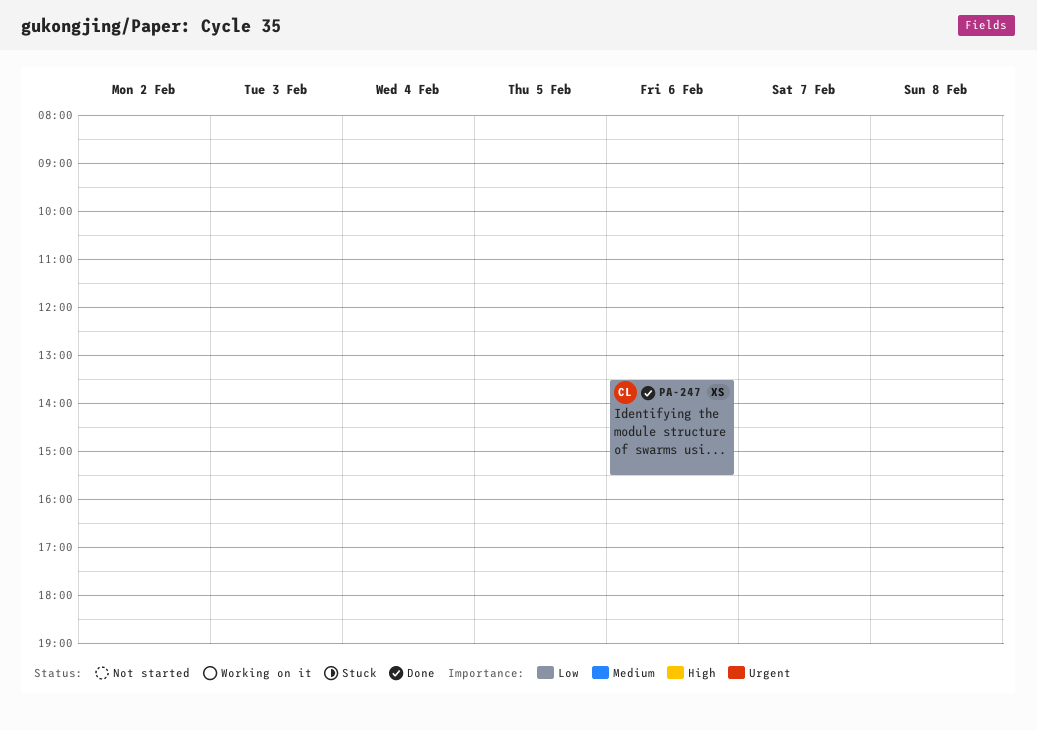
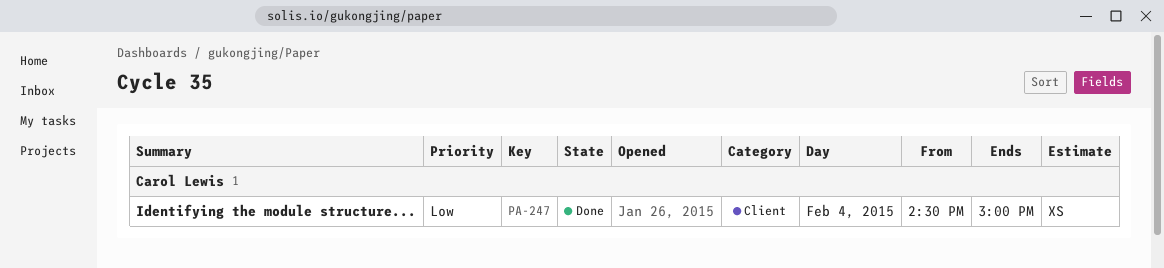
PA-247, day: Feb 6 -> Feb 4
PA-247, begins: 13:30 -> 14:30
PA-247, ends: 15:30 -> 15:00

